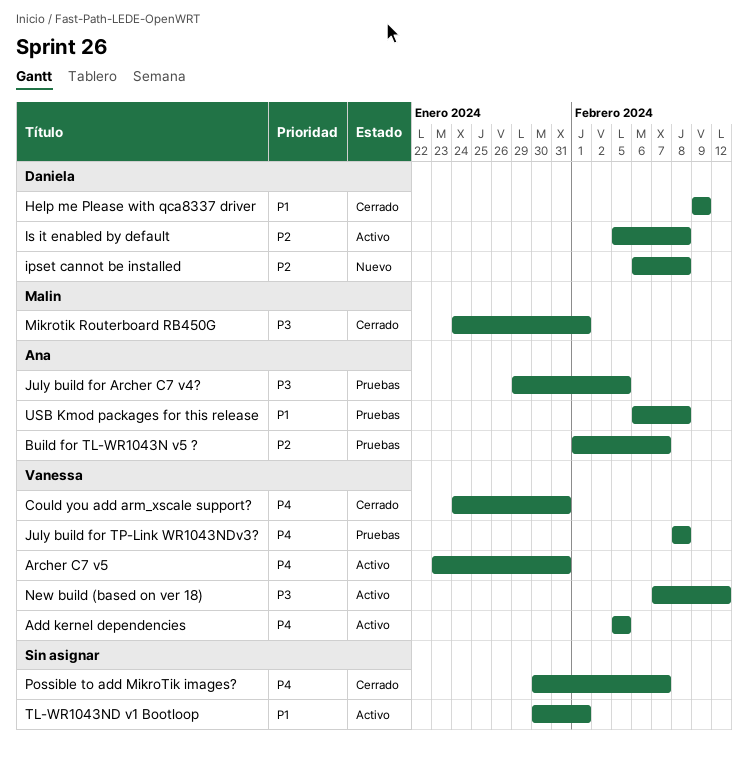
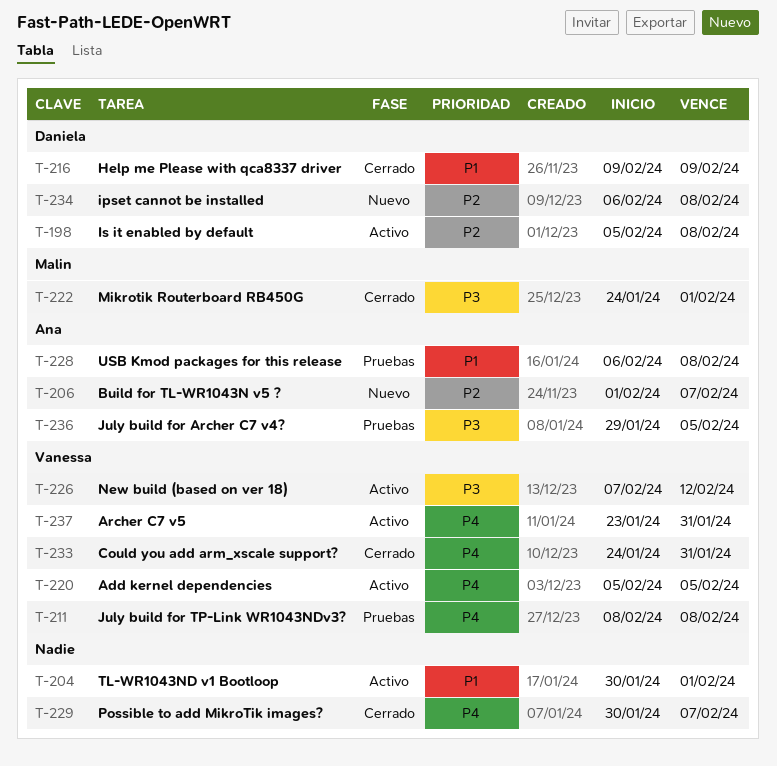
Build for TL-WR1043N v5 ?, status: Pruebas -> Nuevo

